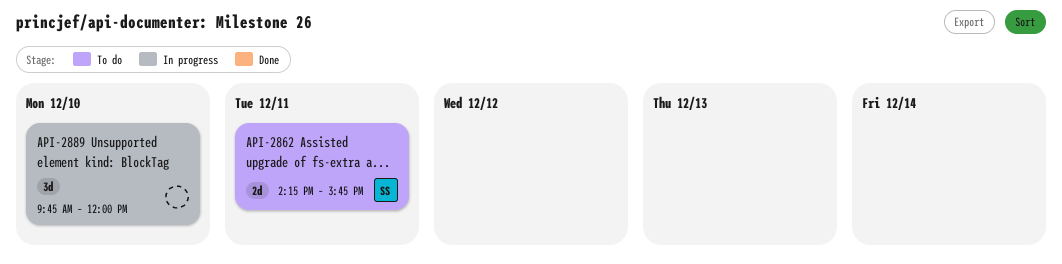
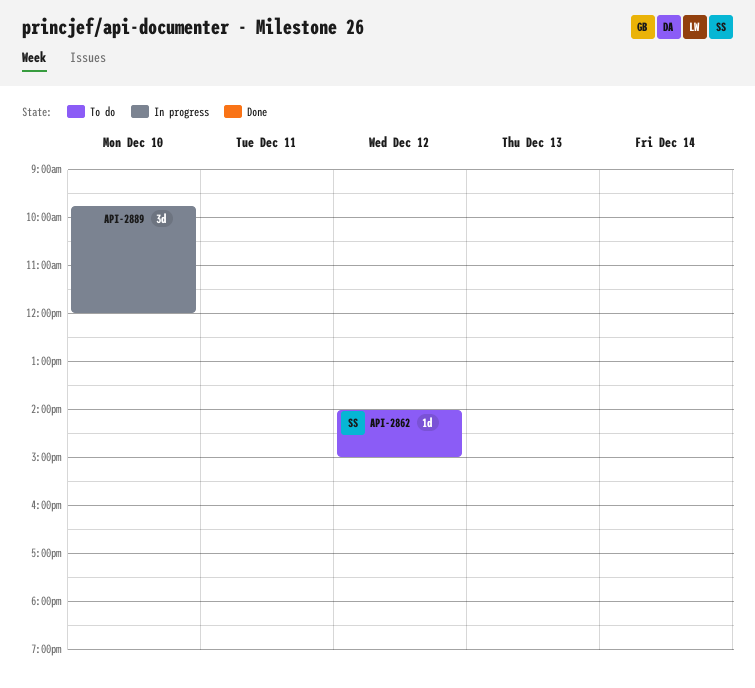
API-2862, estimate: 2d -> 1d
API-2862, day: Dec 11 -> Dec 12
API-2862, begins: 14:15 -> 14:00
API-2862, ends: 15:45 -> 15:00

